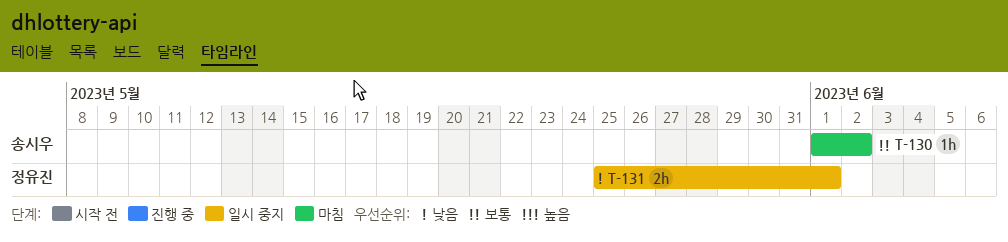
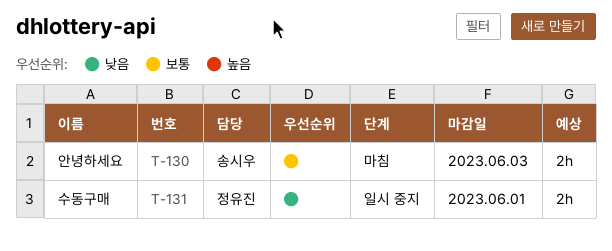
T-130, estimate: 1h -> 2h
T-130, due: Jun 2 -> Jun 3

